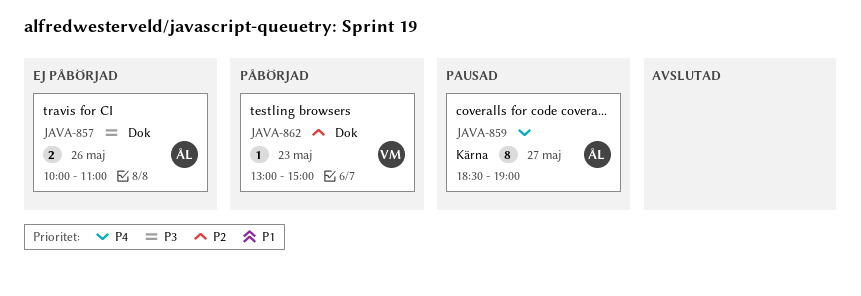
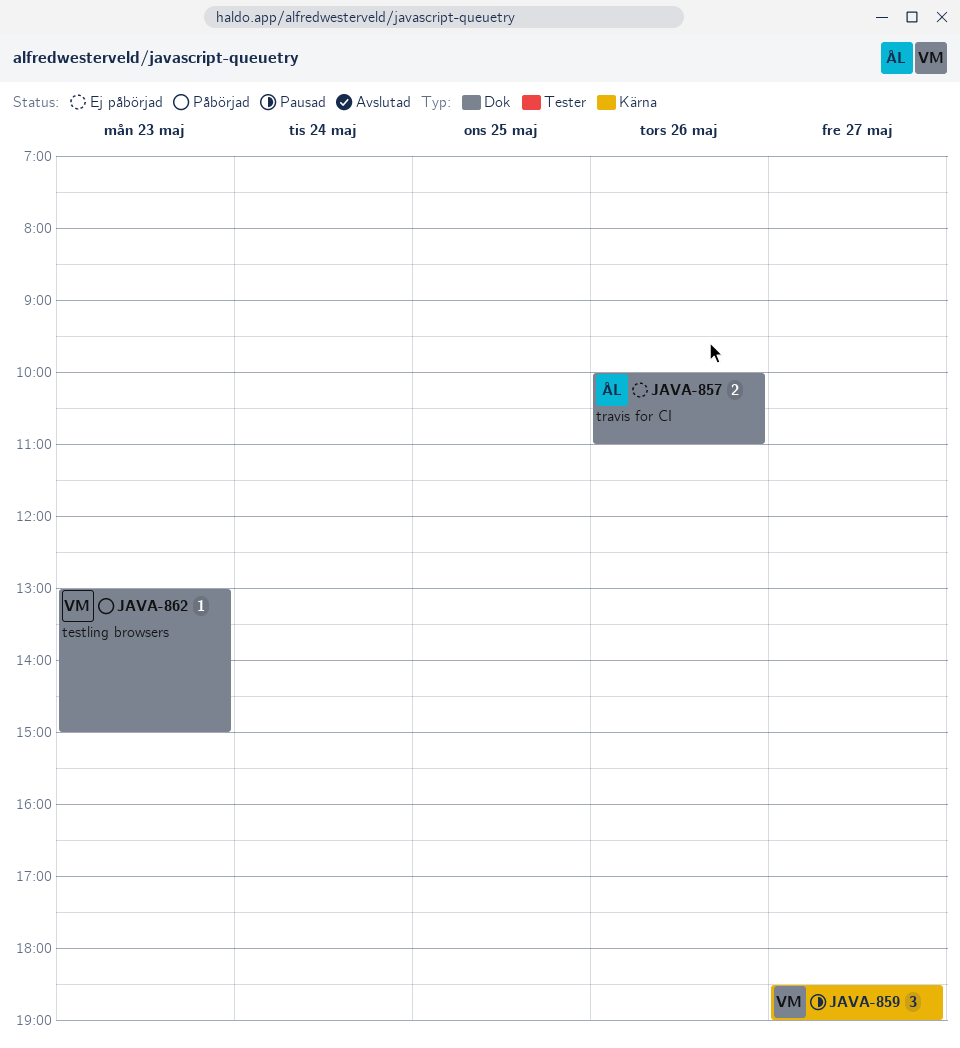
JAVA-859, owner: ÅL -> VM
JAVA-859, estimate: 8 -> 3

